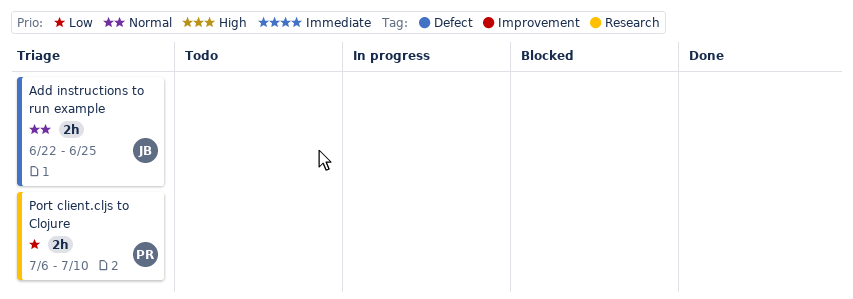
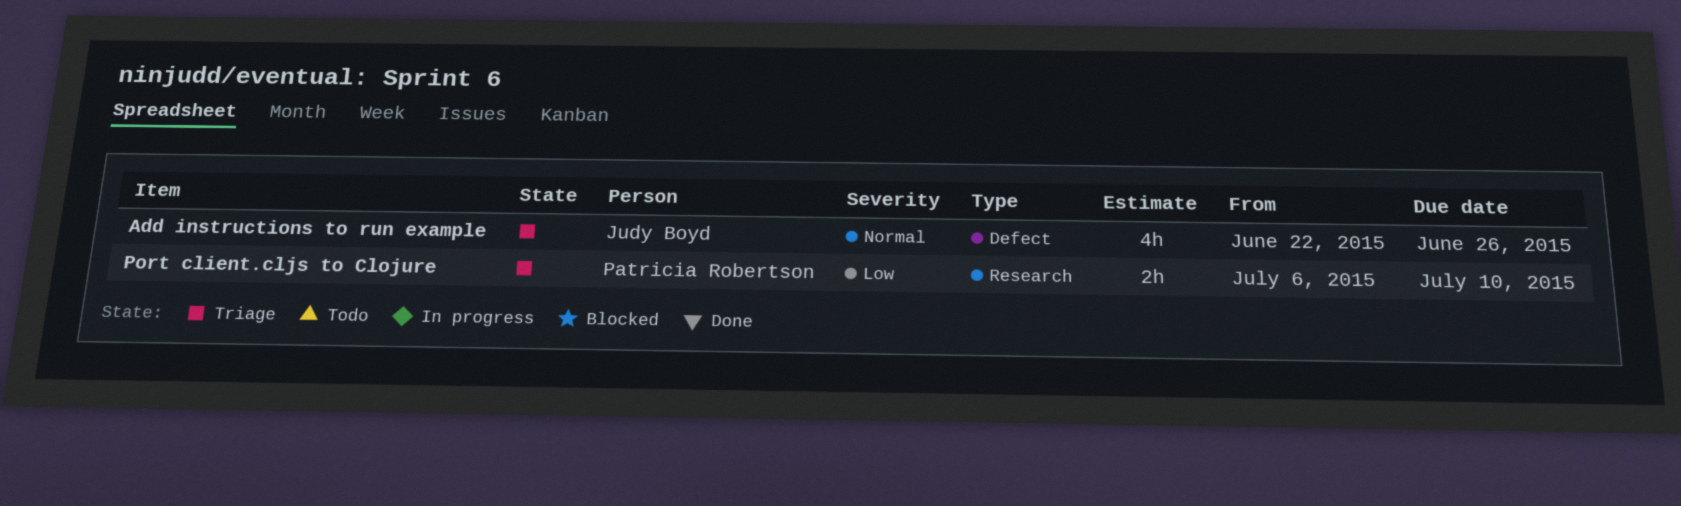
Add instructions to run example, estimate: 2h -> 4h
Add instructions to run example, due: Jun 25 -> Jun 26

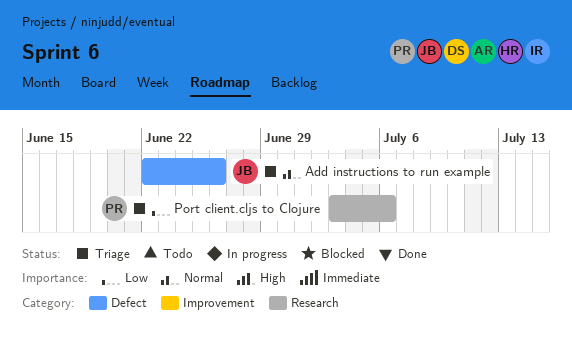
Port client.cljs to Clojure, start: Jul 6 -> Jul 3
Port client.cljs to Clojure, due: Jul 10 -> Jul 6

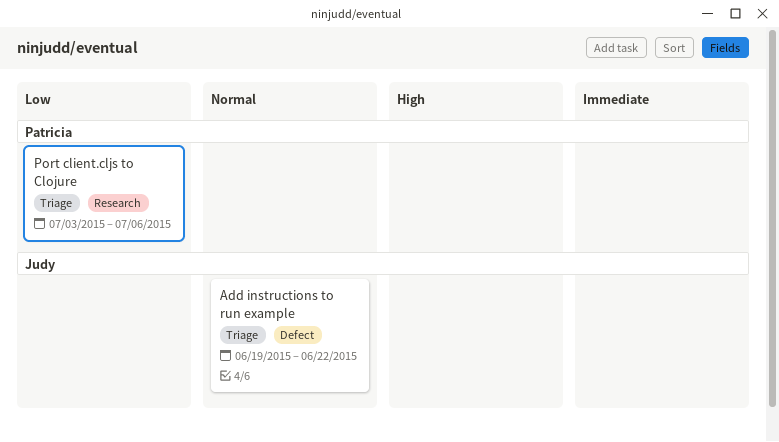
Add instructions to run example, start: Jun 22 -> Jun 19
Add instructions to run example, due: Jun 26 -> Jun 22

